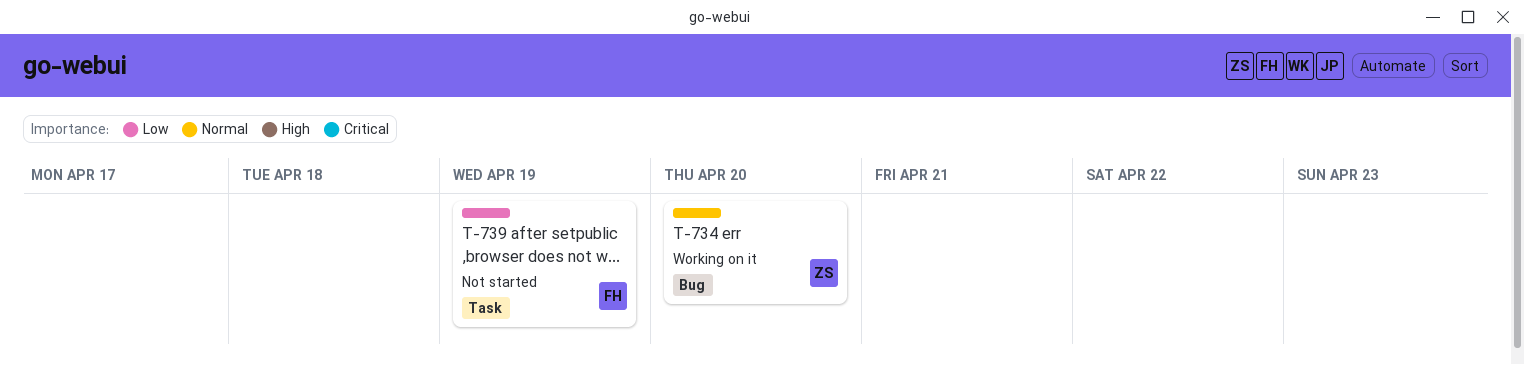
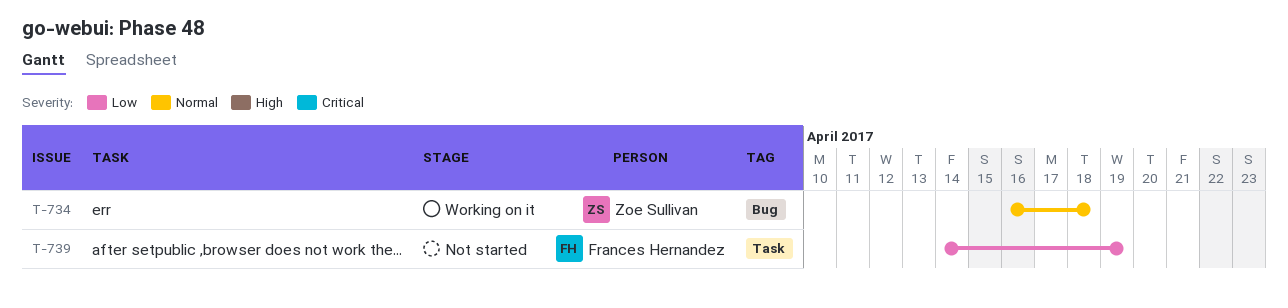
T-734, due: Apr 20 -> Apr 18

